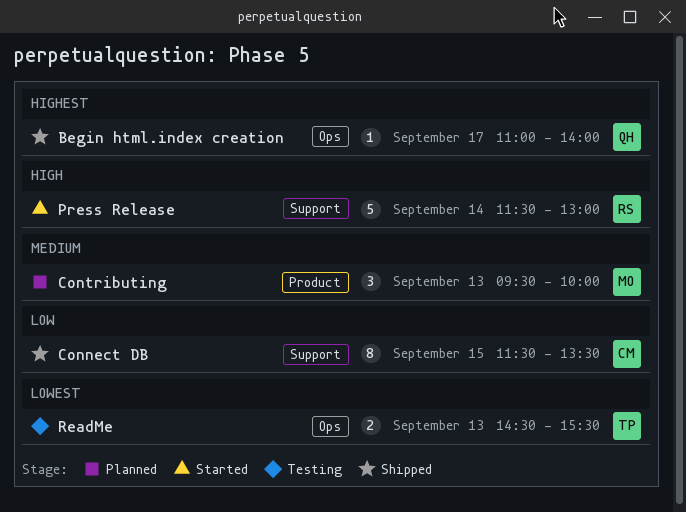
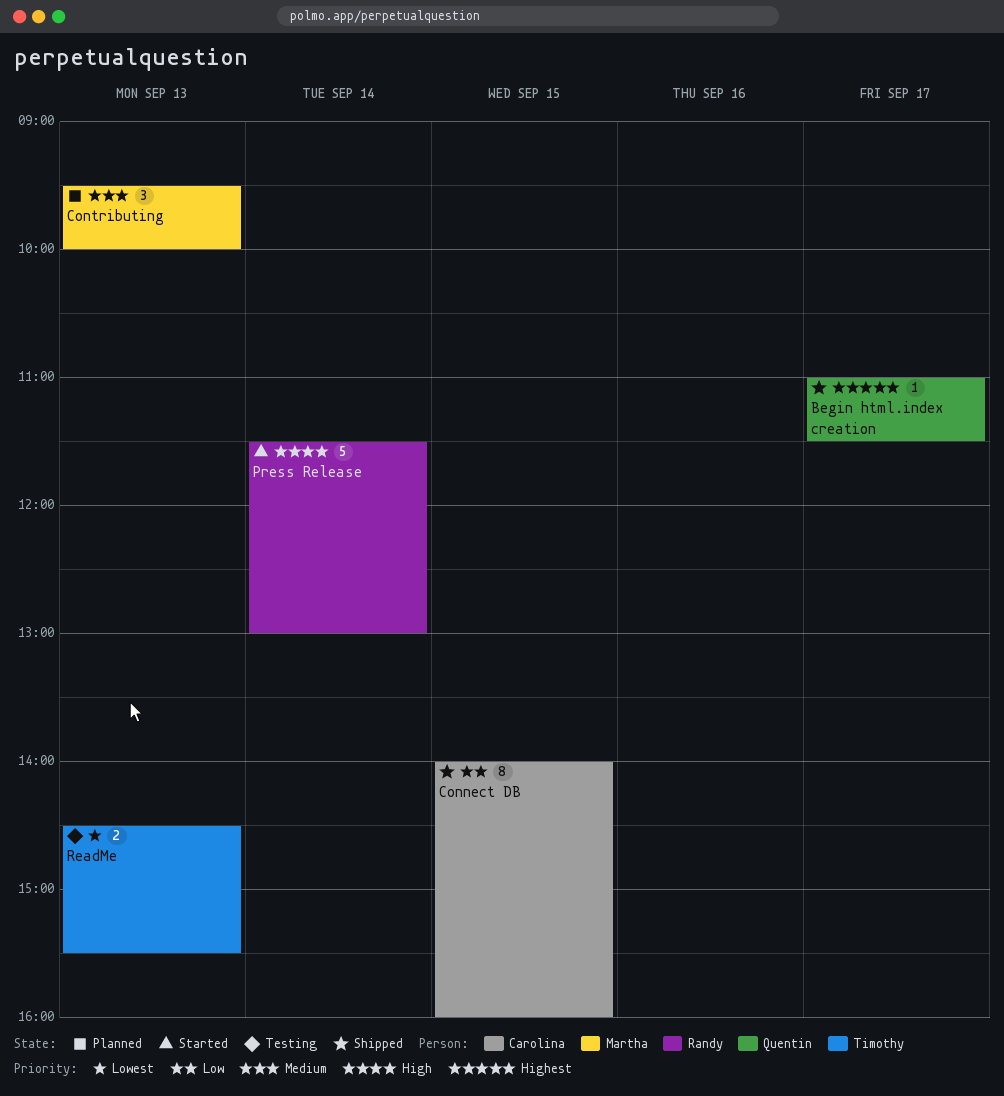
Begin html.index creation, ends: 14:00 -> 11:30
Connect DB, begins: 11:30 -> 14:00
Connect DB, ends: 13:30 -> 16:00

